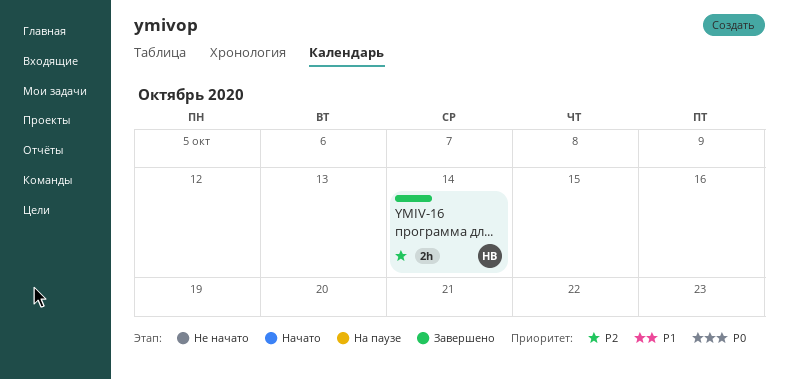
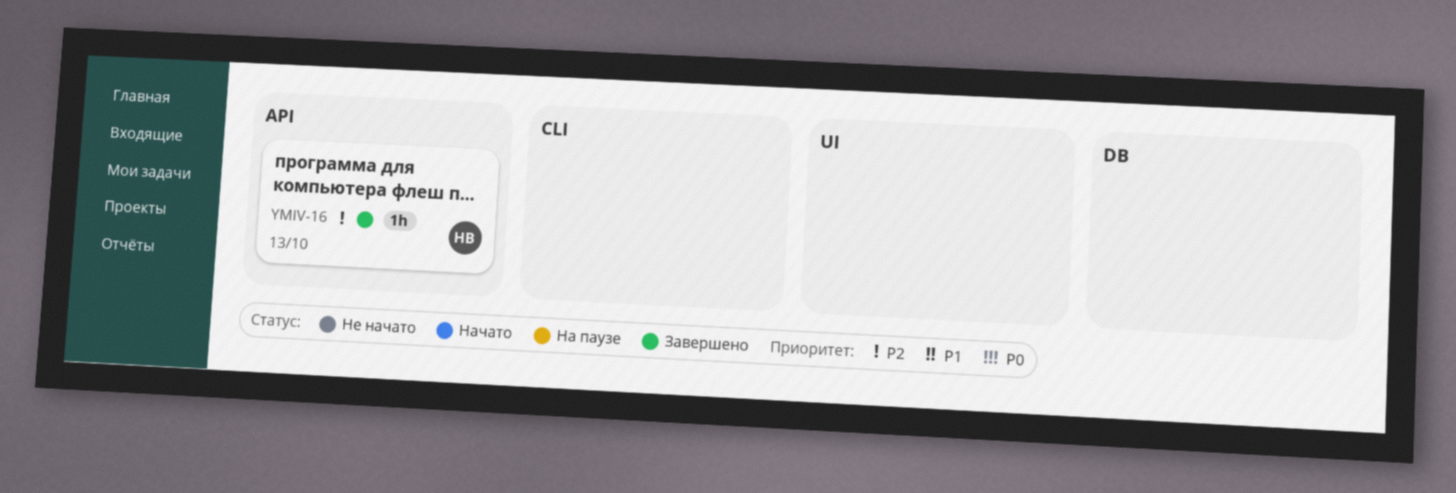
YMIV-16, estimate: 2h -> 1h
YMIV-16, due: Oct 14 -> Oct 13

